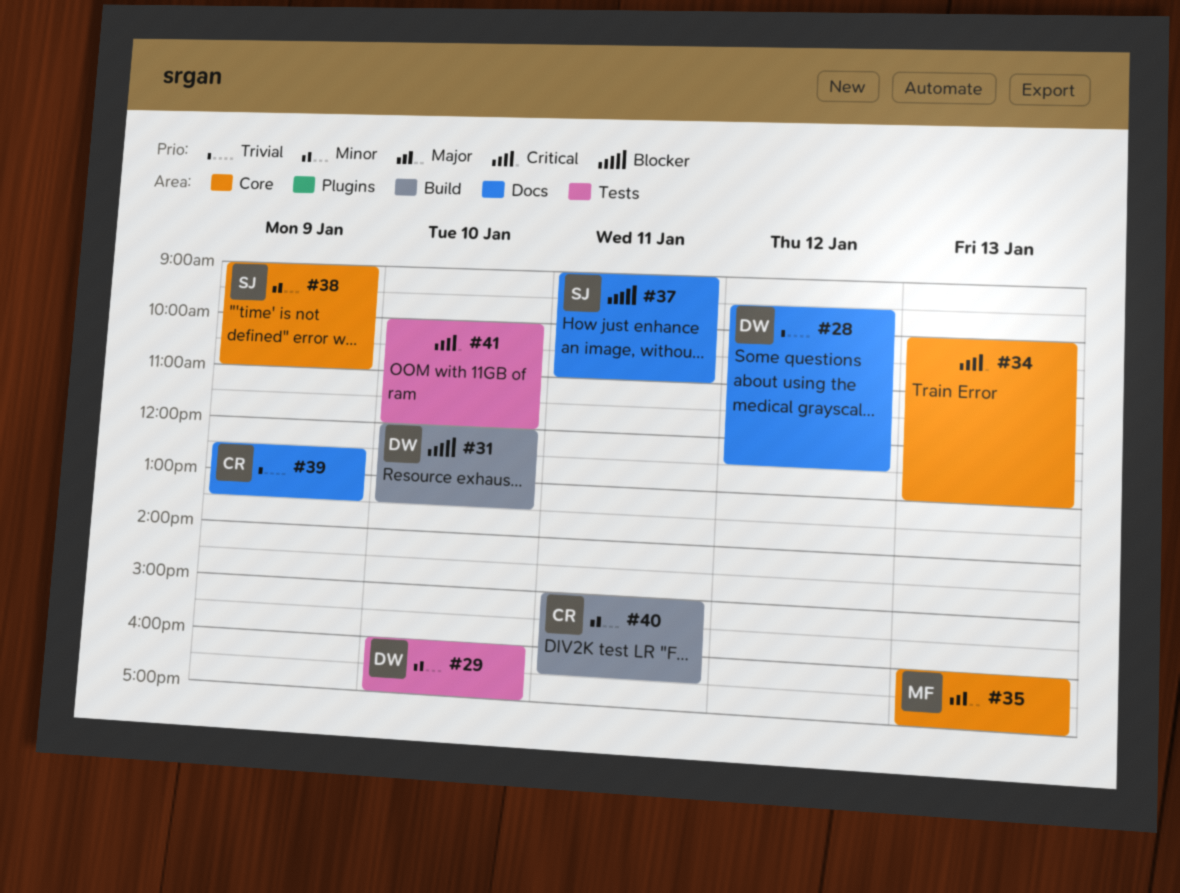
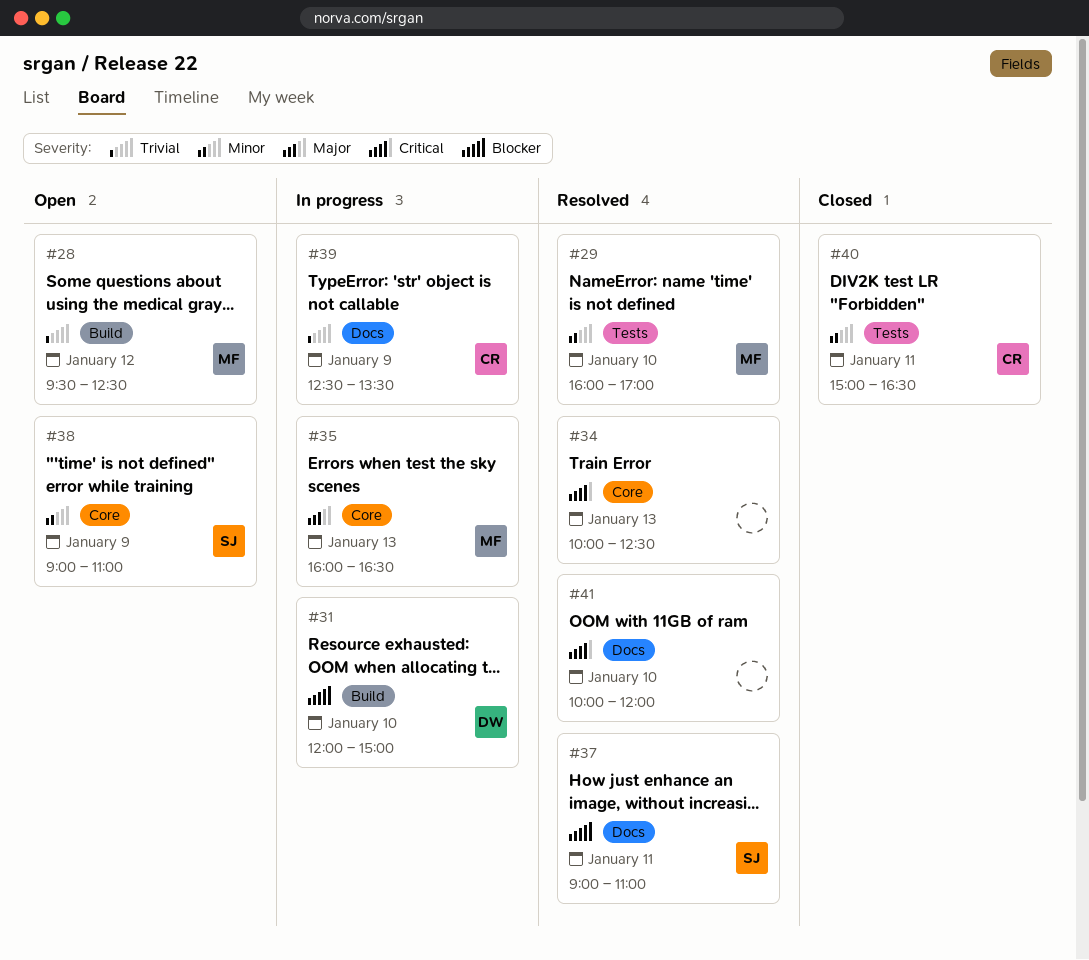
#28, owner: DW -> MF
#28, label: Docs -> Build
#29, owner: DW -> MF
#31, ends: 13:30 -> 15:00
#34, ends: 13:00 -> 12:30
#35, ends: 17:00 -> 16:30
#40, label: Build -> Tests
#41, label: Tests -> Docs

